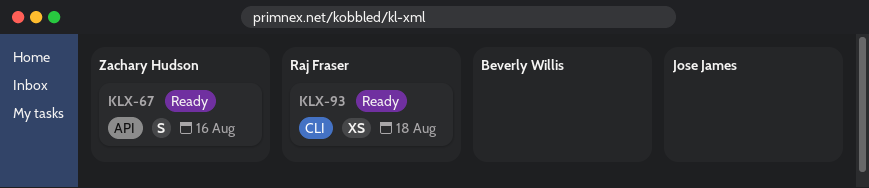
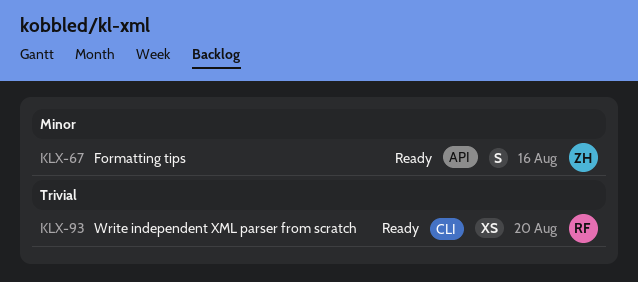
KLX-93, due: Aug 18 -> Aug 20

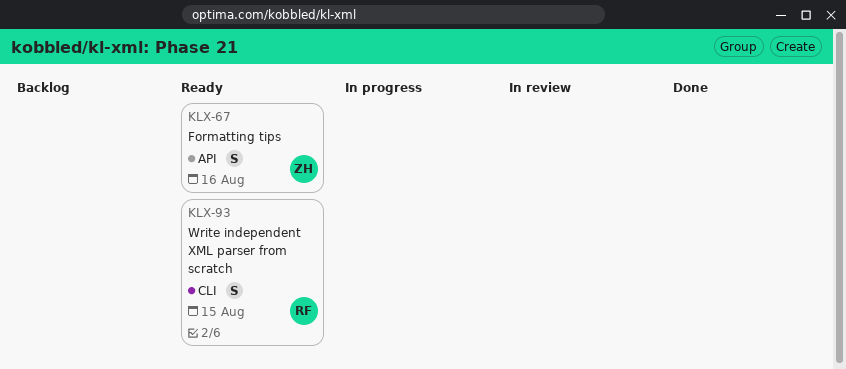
KLX-93, estimate: XS -> S
KLX-93, due: Aug 20 -> Aug 15

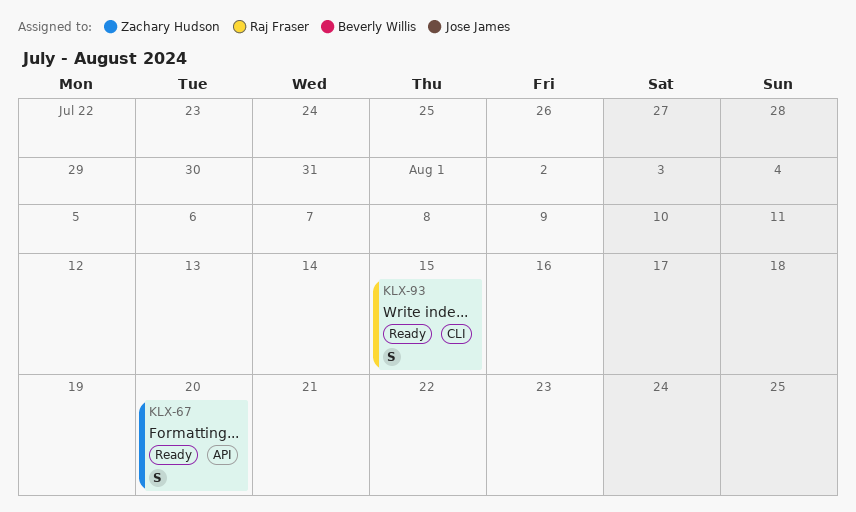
KLX-67, due: Aug 16 -> Aug 20

